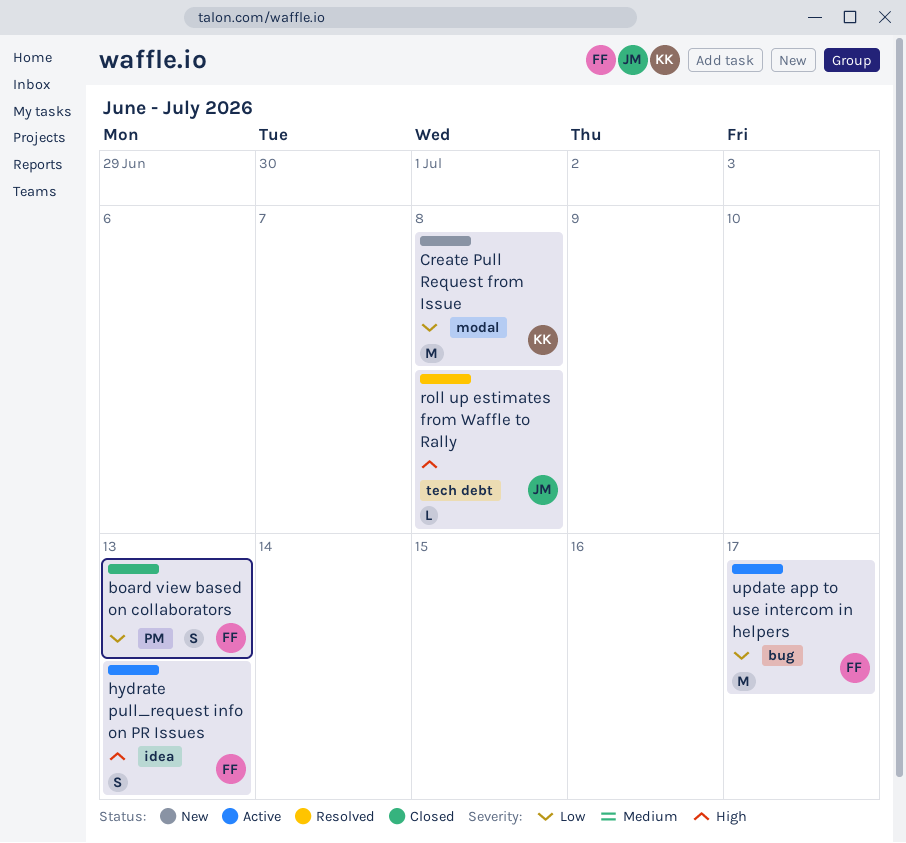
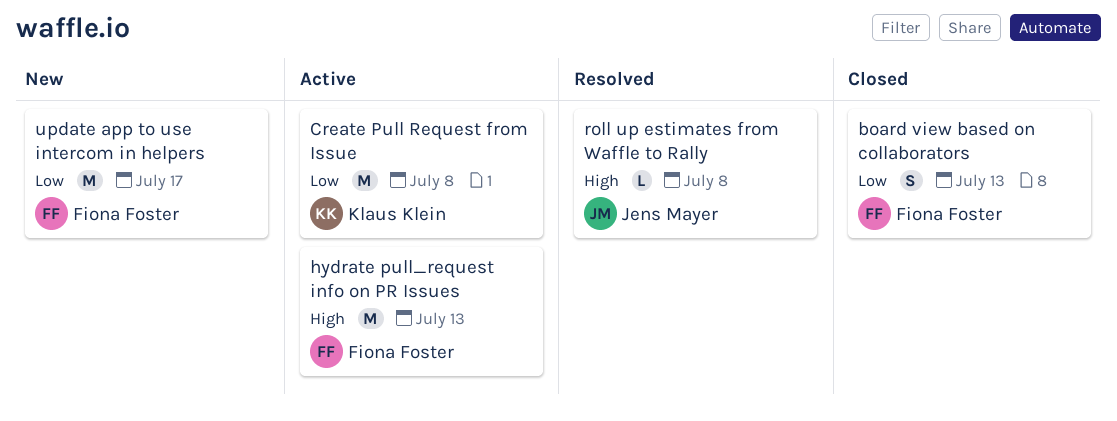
Create Pull Request from Issue, status: New -> Active
hydrate pull_request info on PR Issues, estimate: S -> M
update app to use intercom in helpers, status: Active -> New

